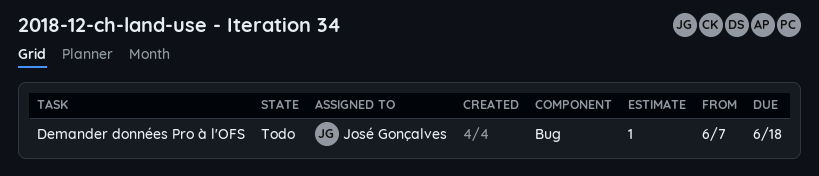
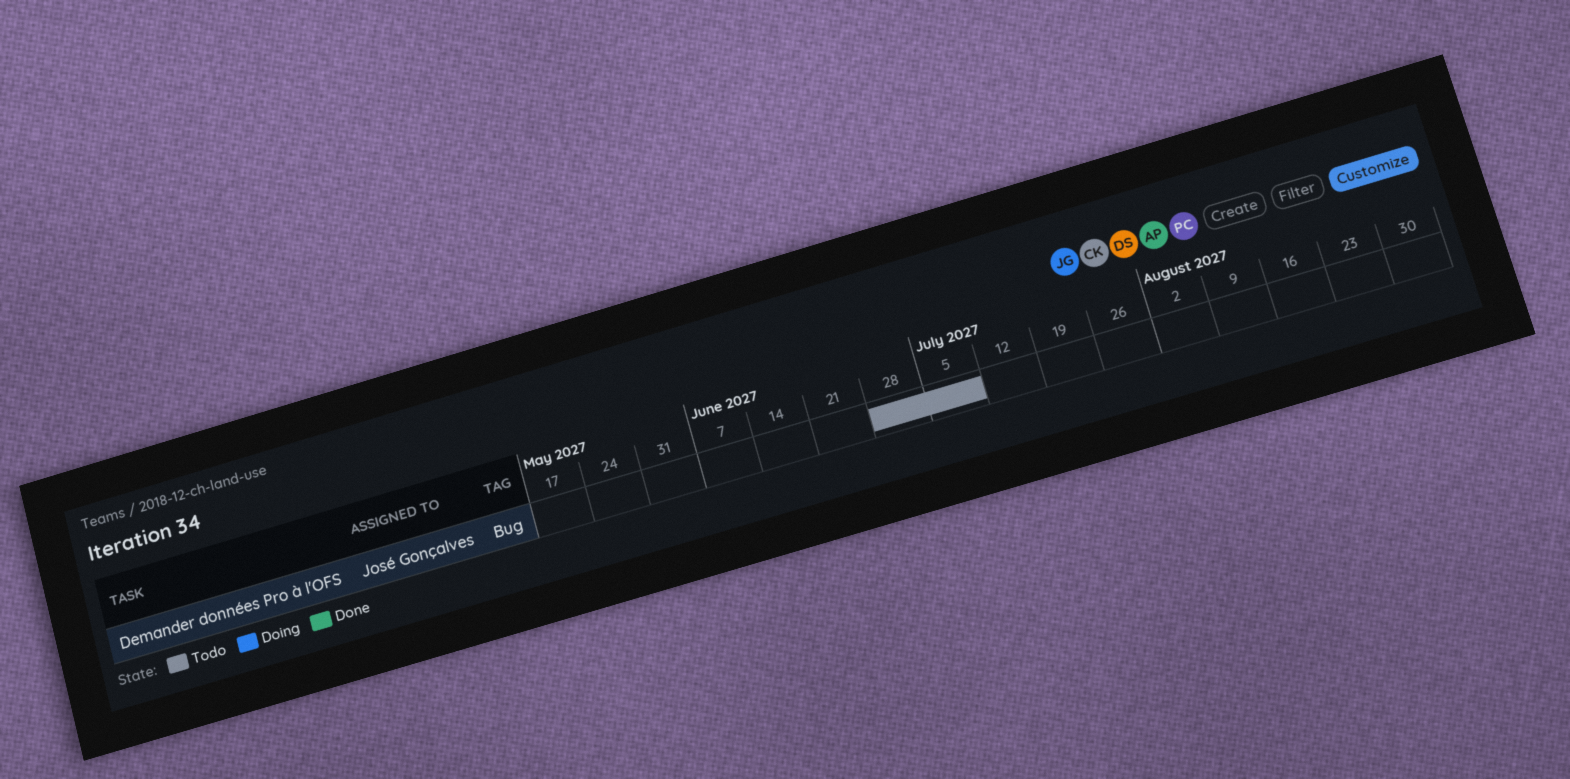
Demander données Pro à l'OFS, start: Jun 7 -> Jun 28
Demander données Pro à l'OFS, due: Jun 18 -> Jul 9

